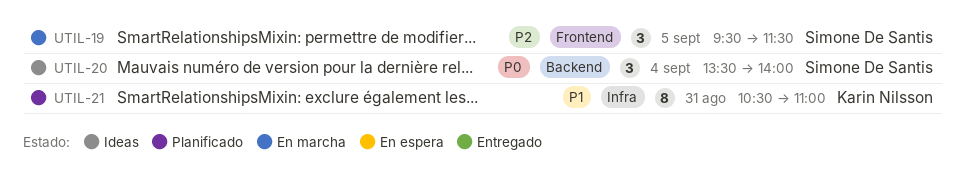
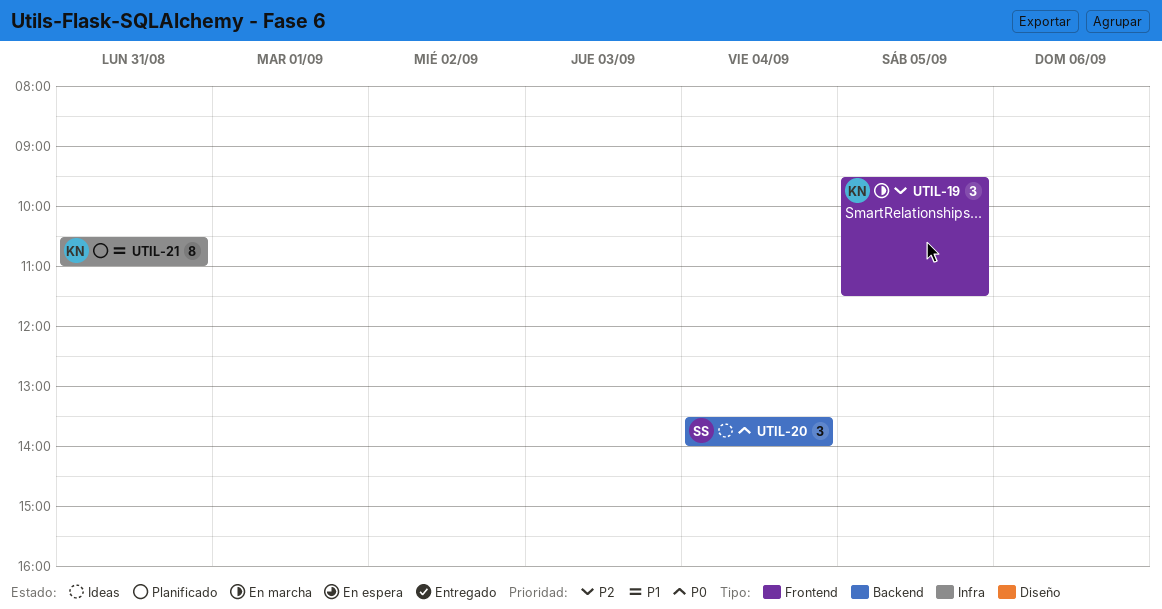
UTIL-19, owner: Simone De Santis -> Karin Nilsson

